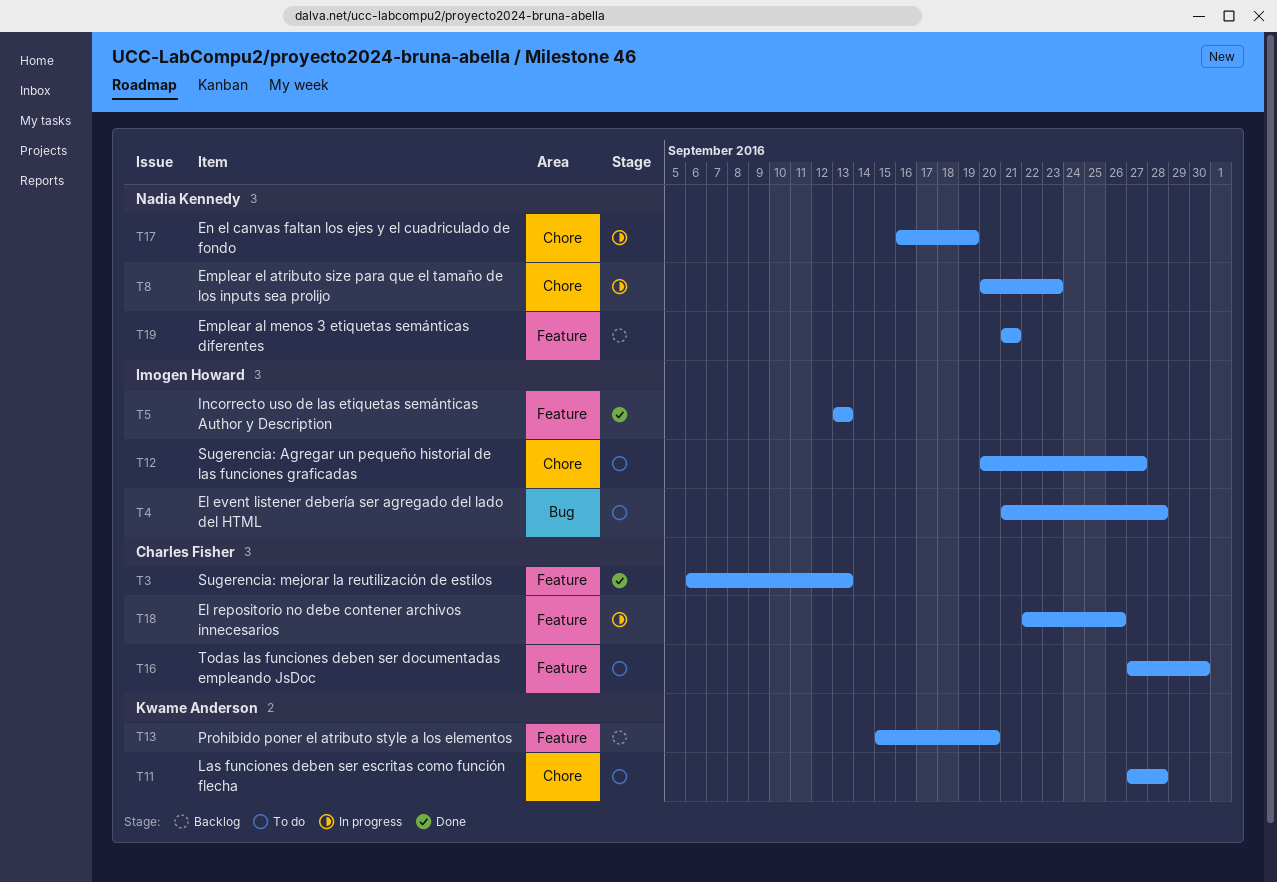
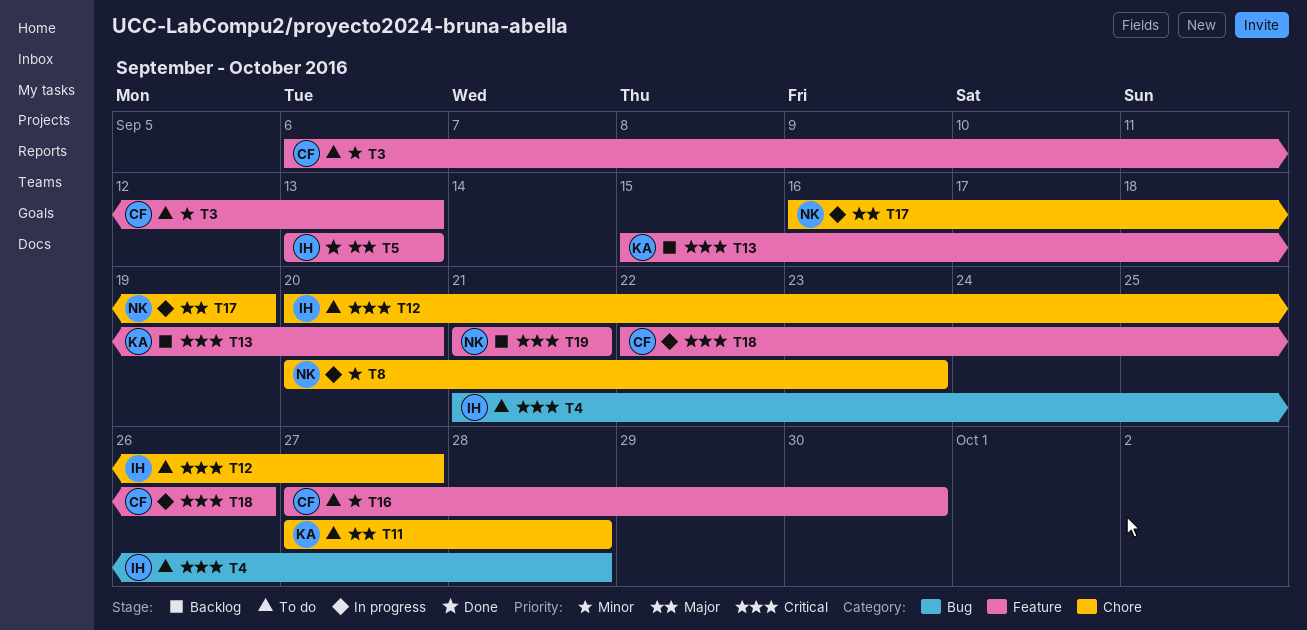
T3, status: Done -> To do

